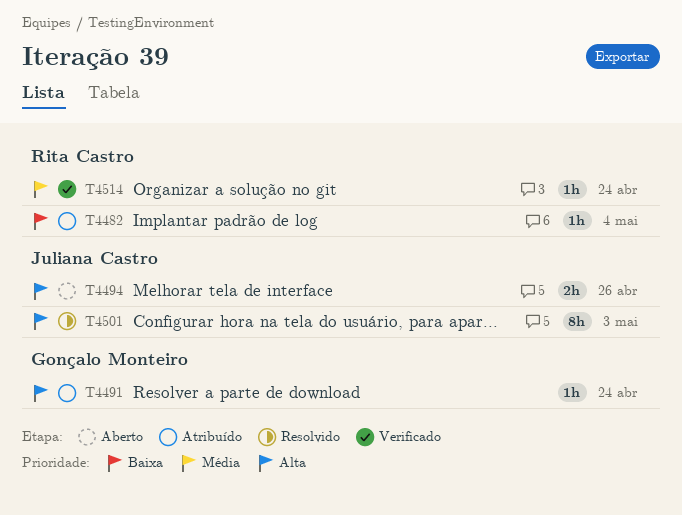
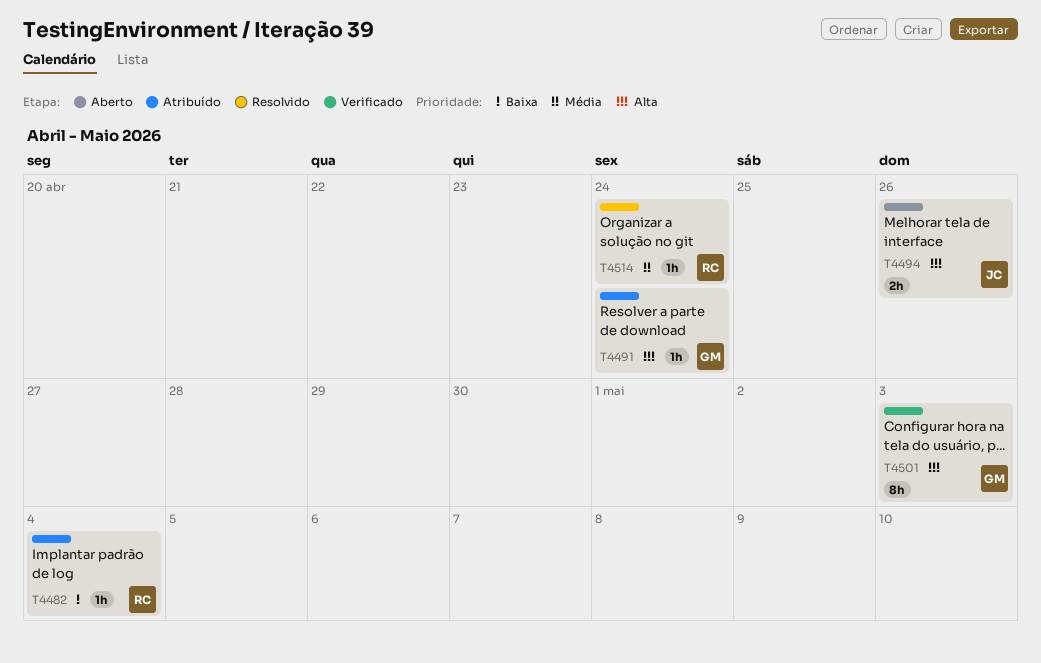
T4501, status: Resolvido -> Verificado
T4501, owner: Juliana Castro -> Gonçalo Monteiro
T4514, status: Verificado -> Resolvido

